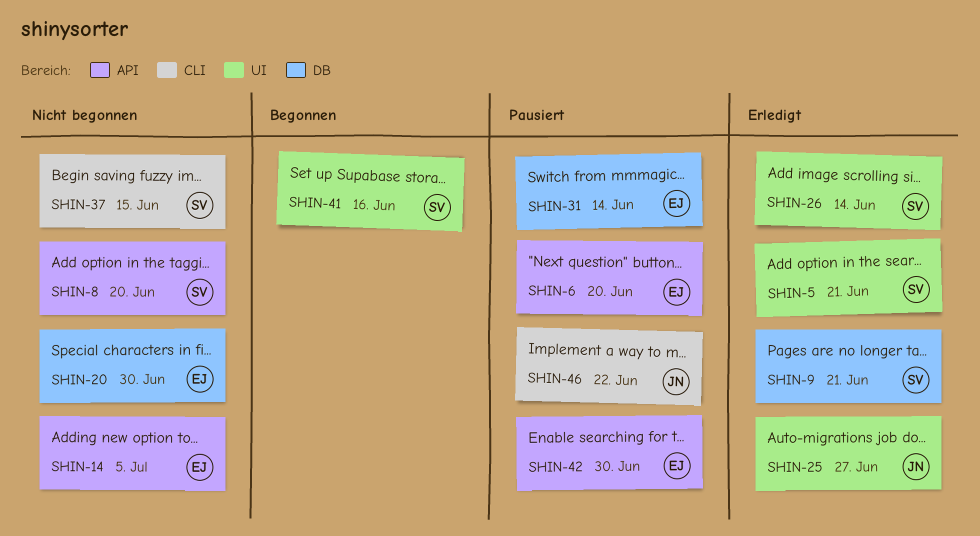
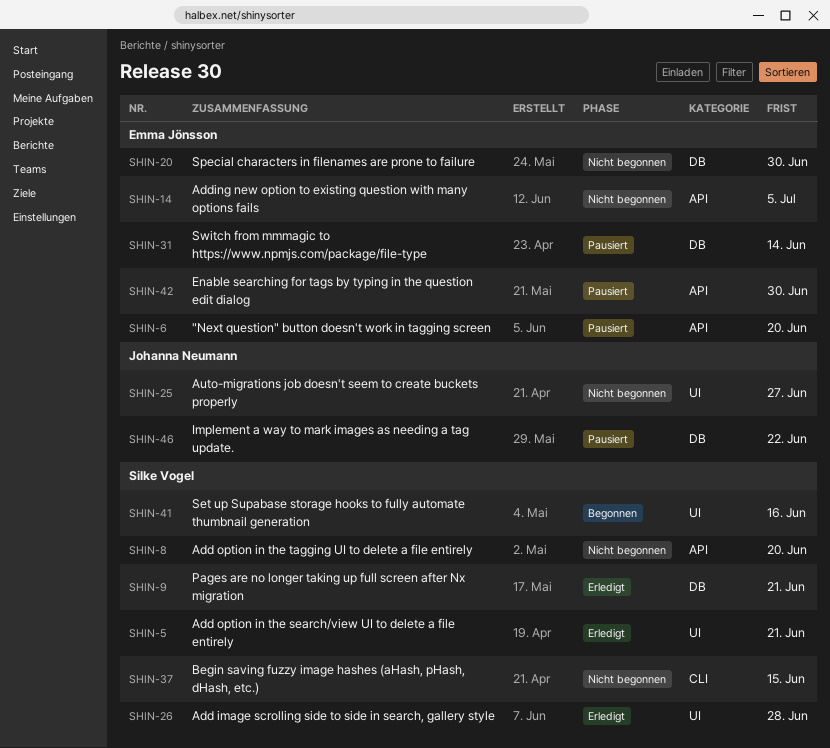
SHIN-25, status: Erledigt -> Nicht begonnen
SHIN-26, due: Jun 14 -> Jun 28
SHIN-46, label: CLI -> DB

